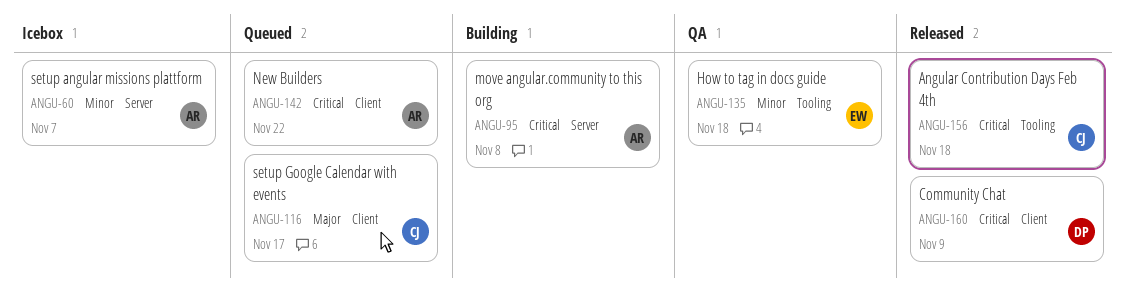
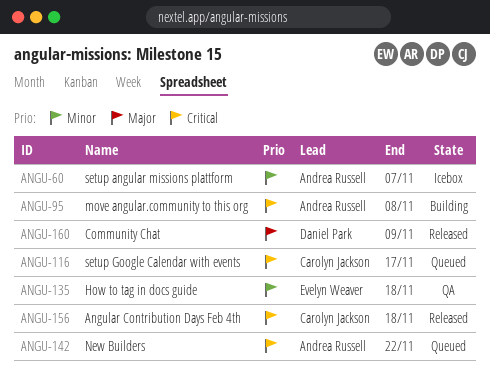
ANGU-116, priority: Major -> Critical
ANGU-160, priority: Critical -> Major

